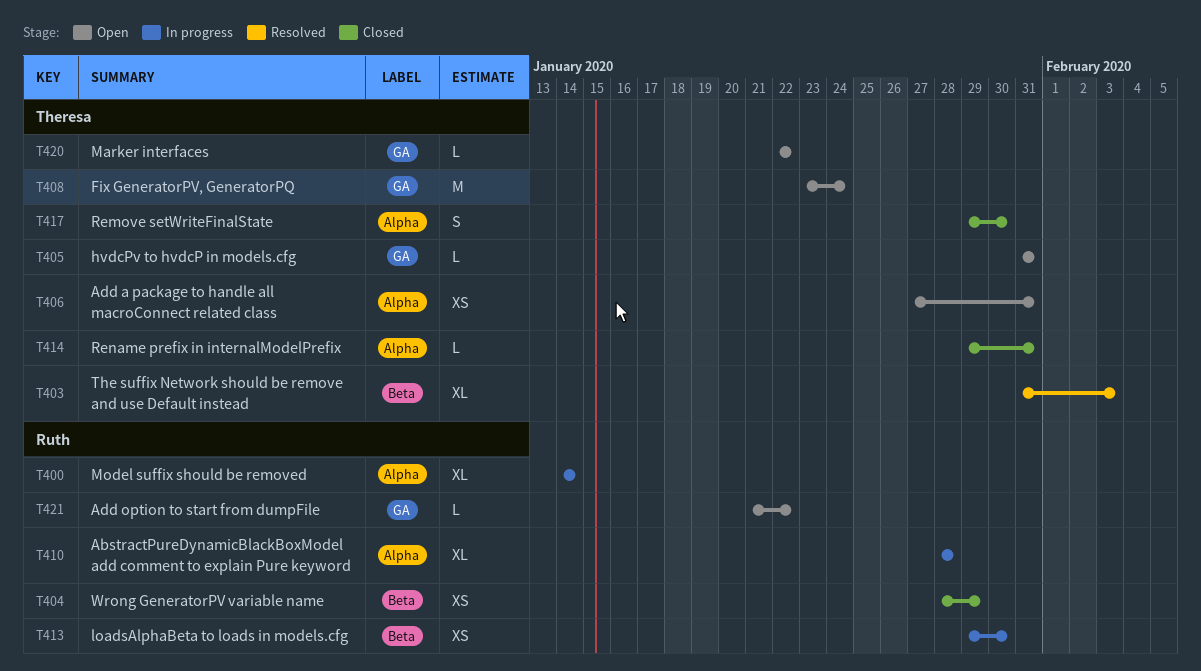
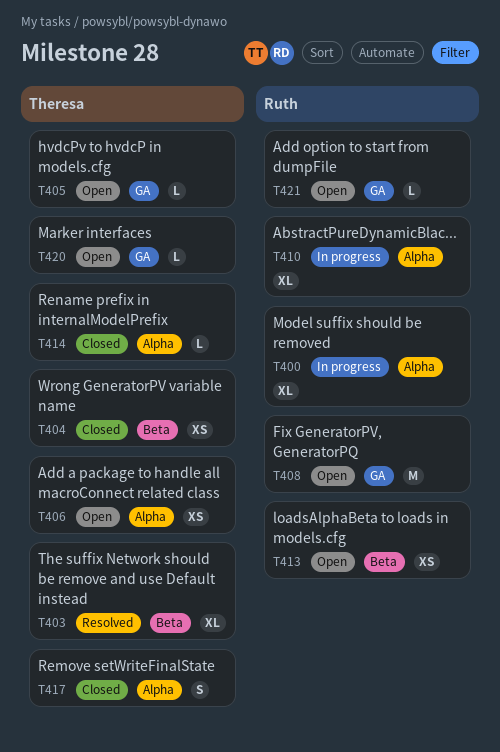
T404, owner: Ruth -> Theresa
T408, owner: Theresa -> Ruth
T413, status: In progress -> Open

